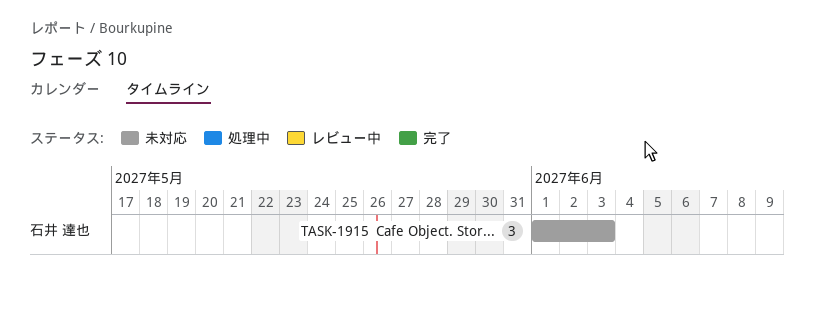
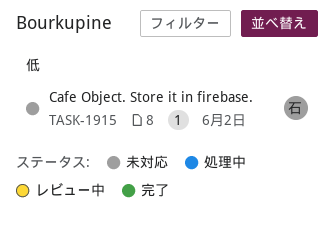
TASK-1915, estimate: 3 -> 1
TASK-1915, due: Jun 3 -> Jun 2

